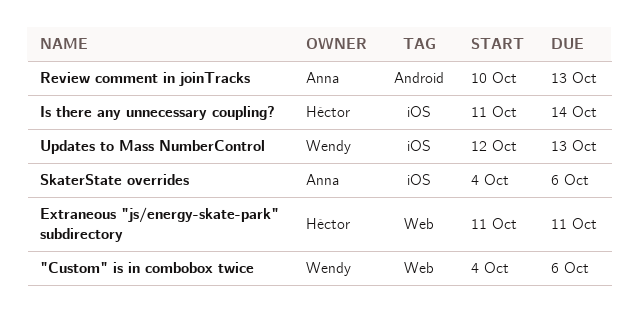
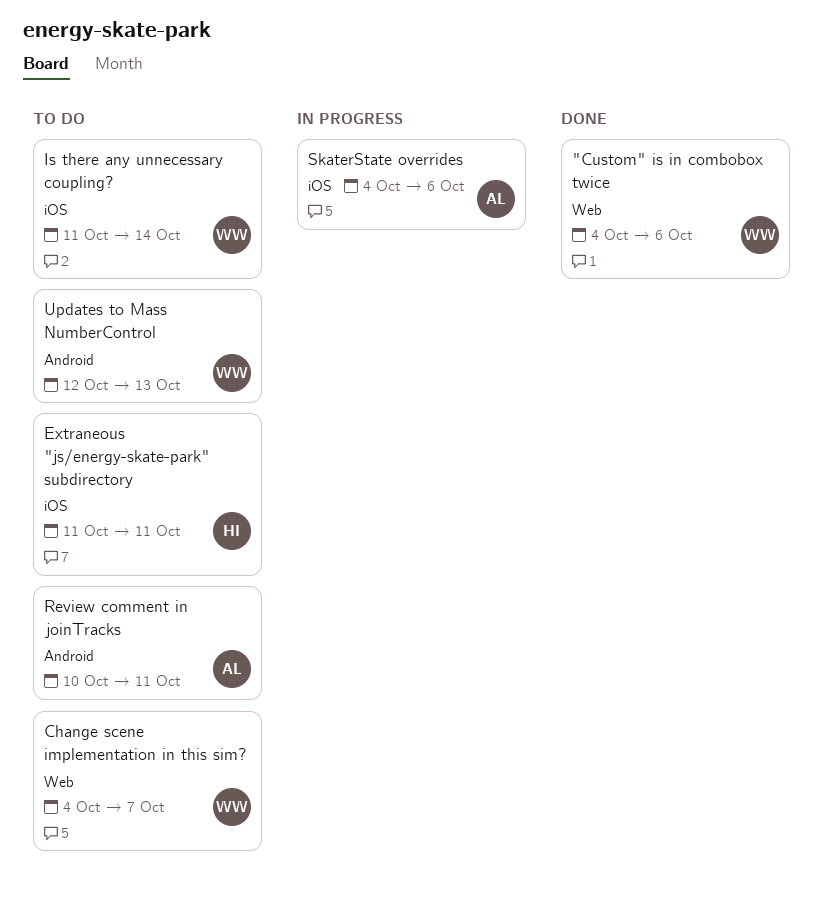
Change scene implementation in this sim?: none -> present
Extraneous "js/energy-skate-park" subdirectory, label: Web -> iOS
Is there any unnecessary coupling?, owner: Héctor -> Wendy
Review comment in joinTracks, due: Oct 13 -> Oct 11
Updates to Mass NumberControl, label: iOS -> Android

